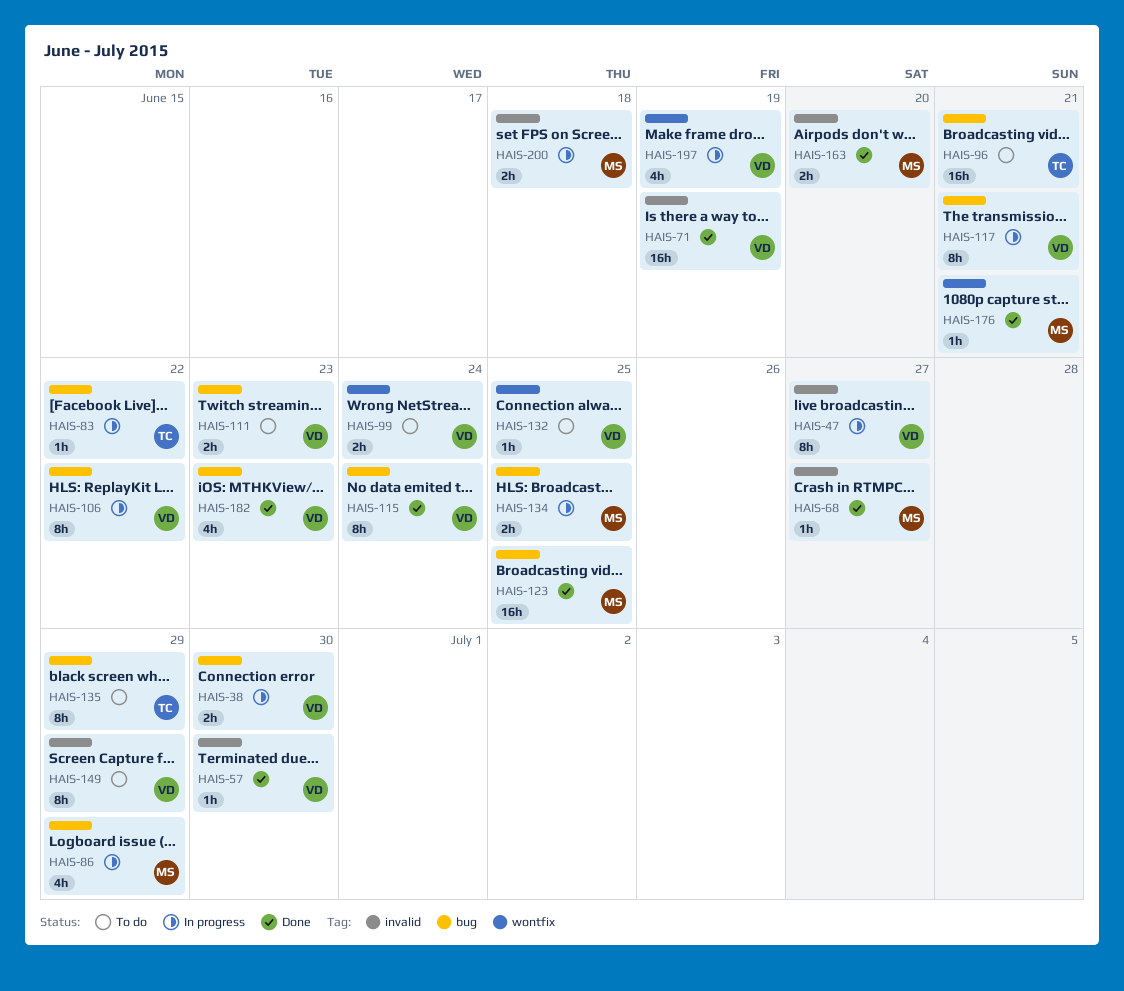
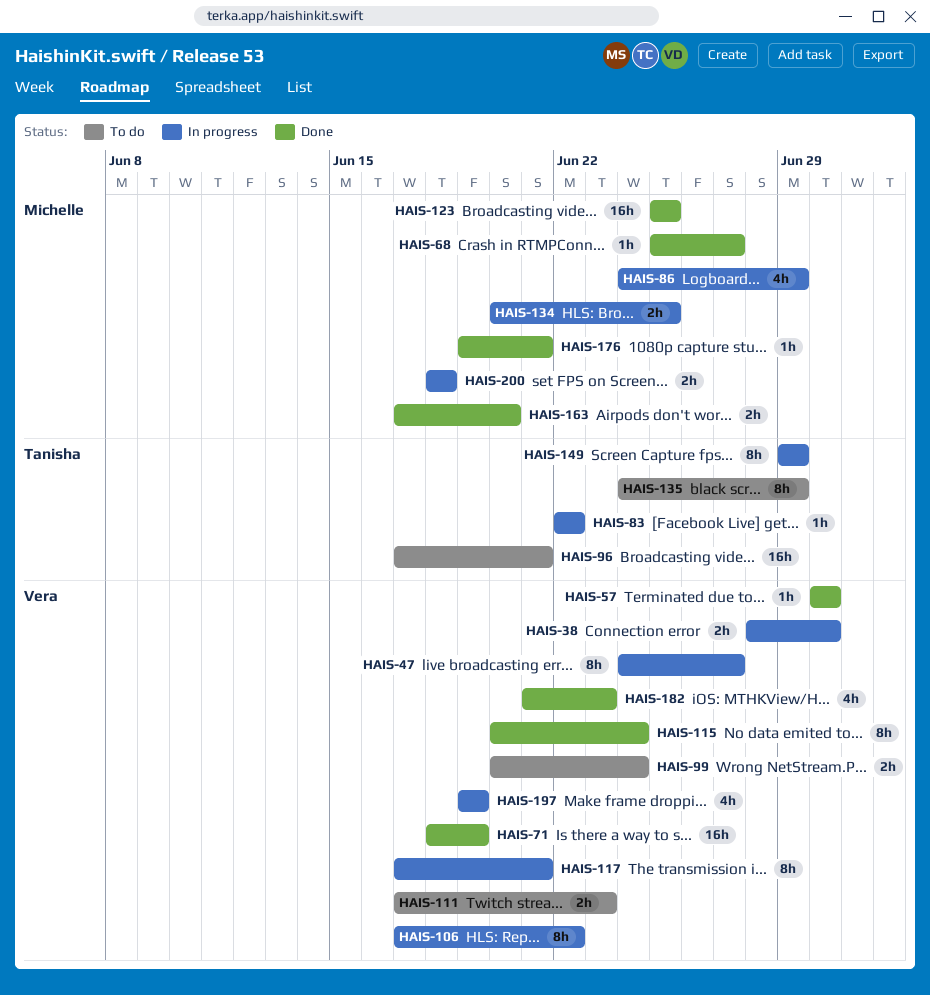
HAIS-132: present -> none
HAIS-149, status: To do -> In progress
HAIS-149, owner: Vera -> Tanisha

